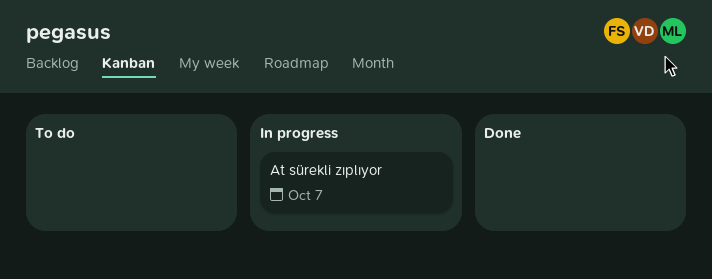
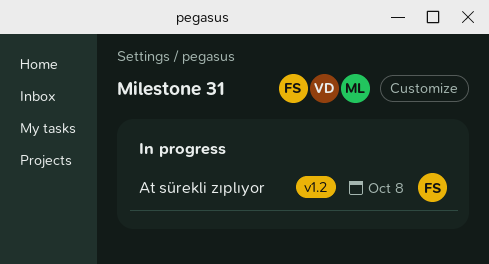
At sürekli zıplıyor, due: Oct 7 -> Oct 8

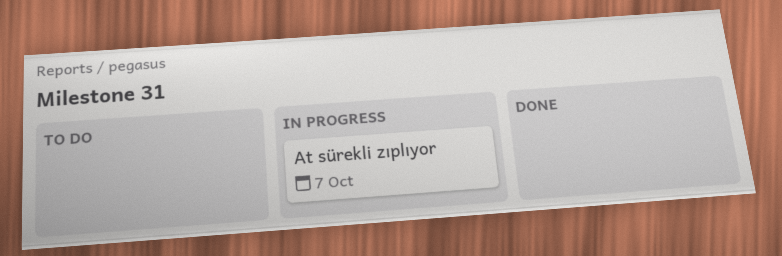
At sürekli zıplıyor, due: Oct 8 -> Oct 7

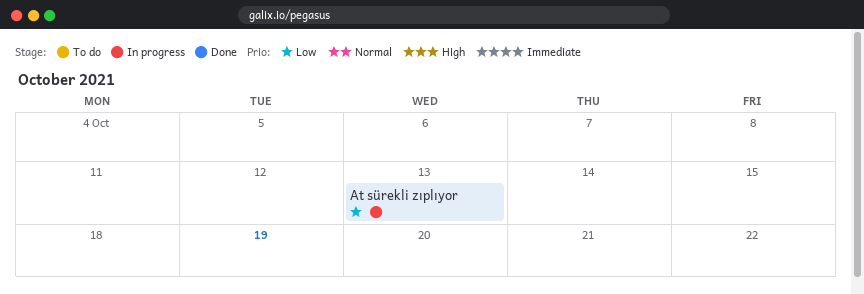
At sürekli zıplıyor, due: Oct 7 -> Oct 13

